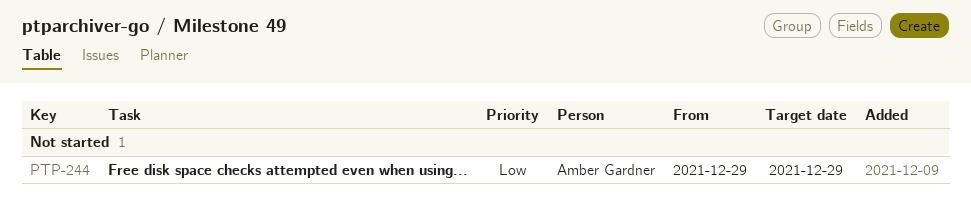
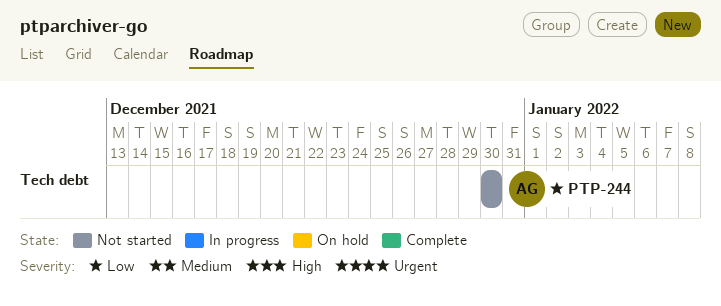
PTP-244, start: Dec 29 -> Dec 30
PTP-244, due: Dec 29 -> Dec 30

